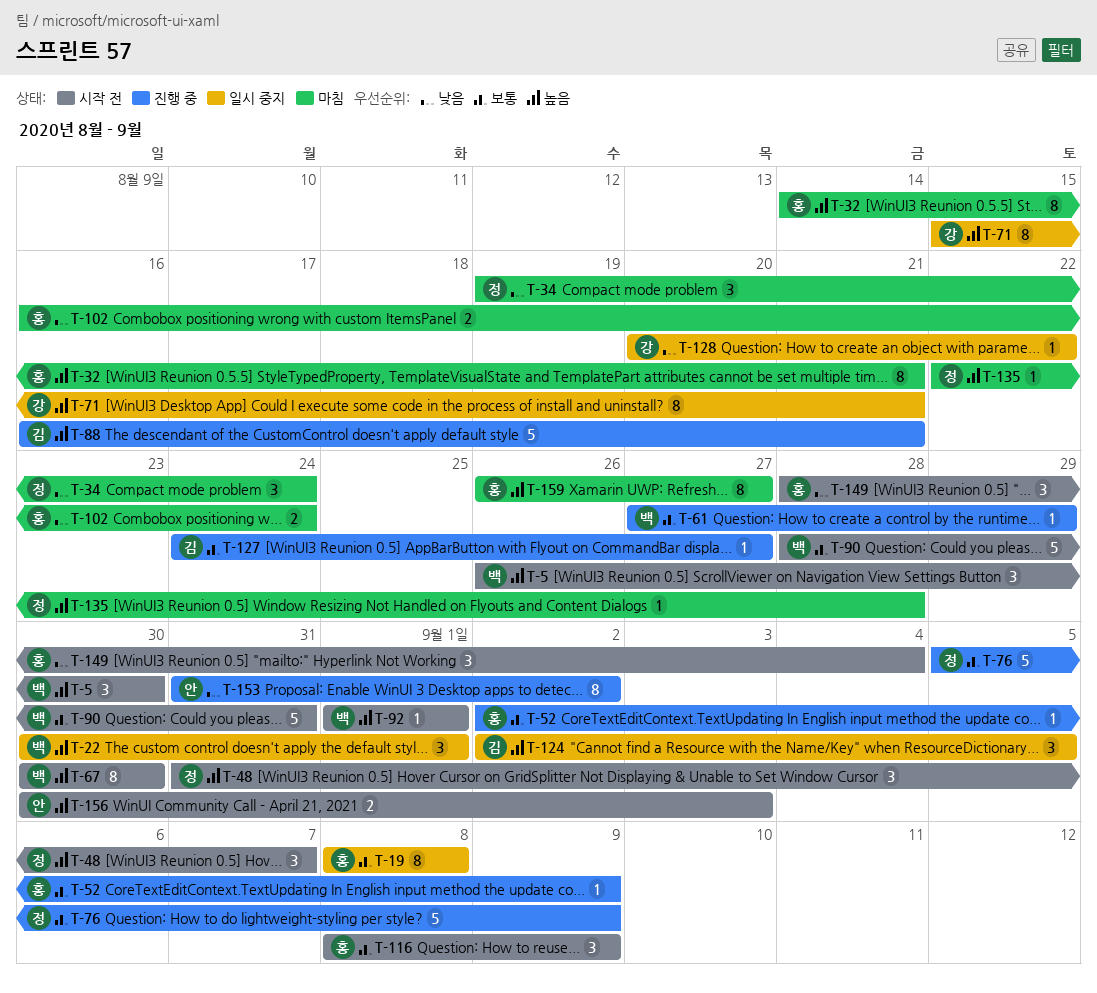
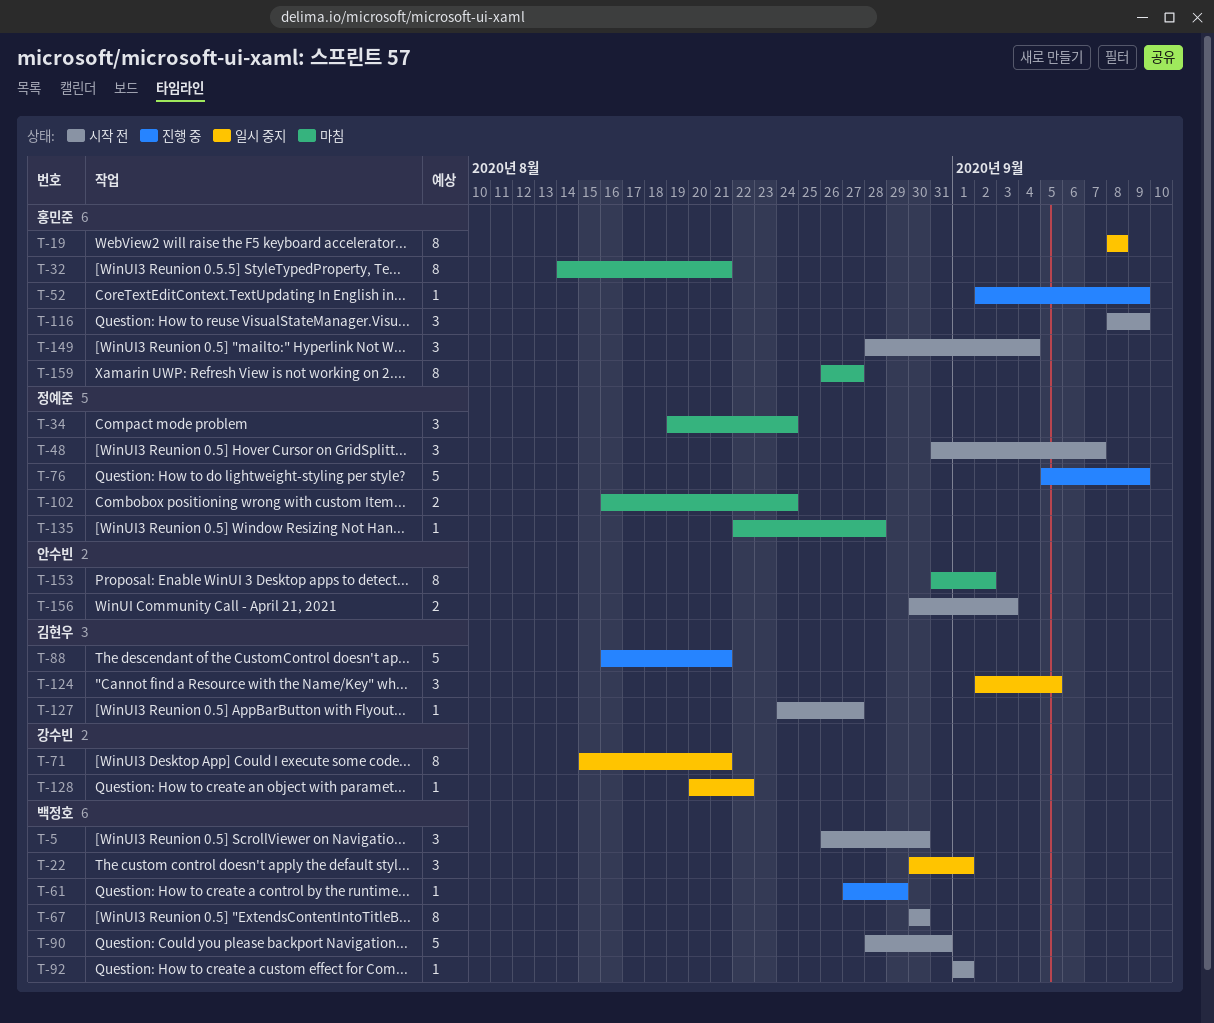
T-102, owner: 홍민준 -> 정예준
T-127, status: 진행 중 -> 시작 전
T-153, status: 진행 중 -> 마침

